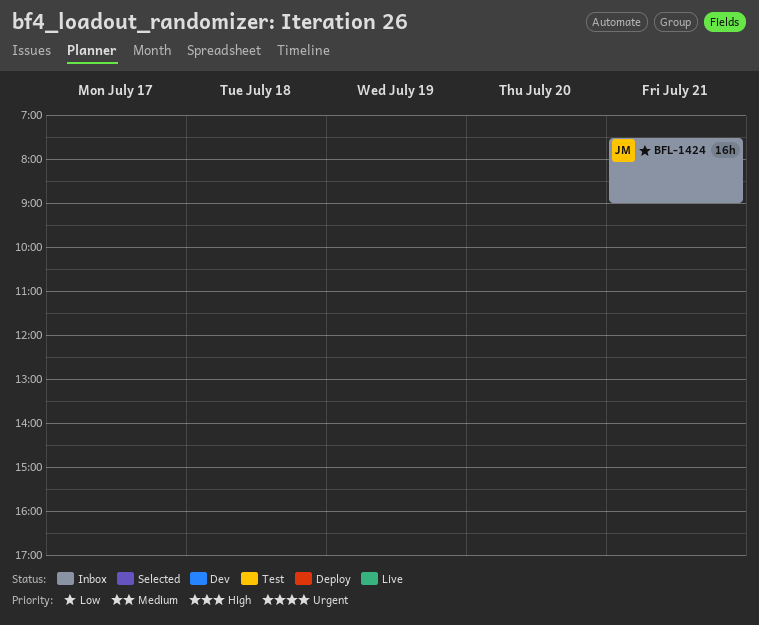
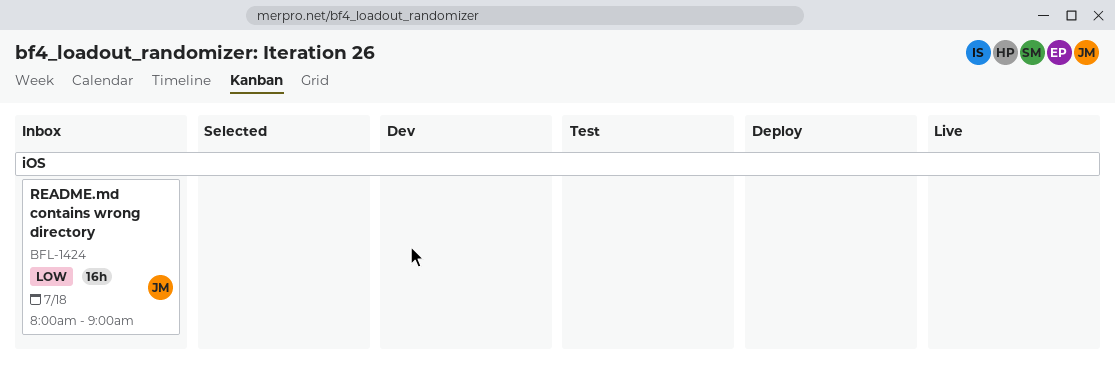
BFL-1424, day: Jul 21 -> Jul 18
BFL-1424, begins: 07:30 -> 08:00

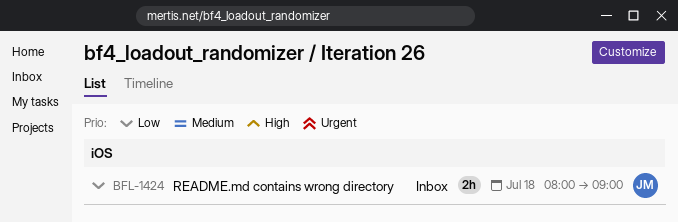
BFL-1424, estimate: 16h -> 2h

